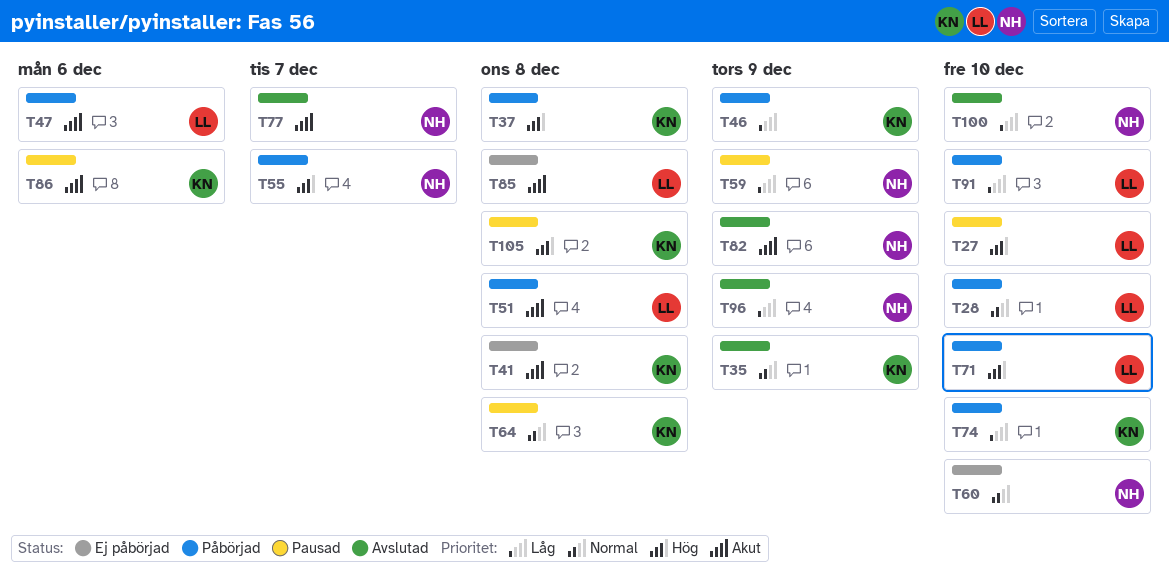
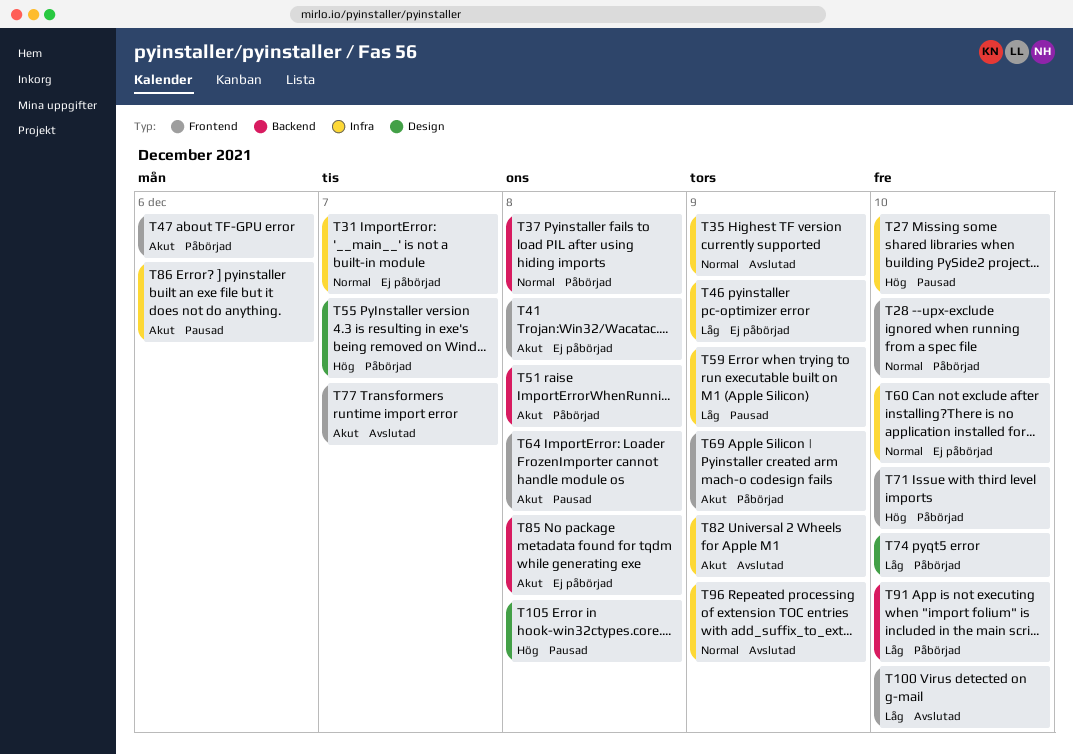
T31: none -> present
T37, priority: Hög -> Normal
T46, status: Påbörjad -> Ej påbörjad
T64, priority: Normal -> Akut
T69: none -> present
T96, priority: Låg -> Normal

